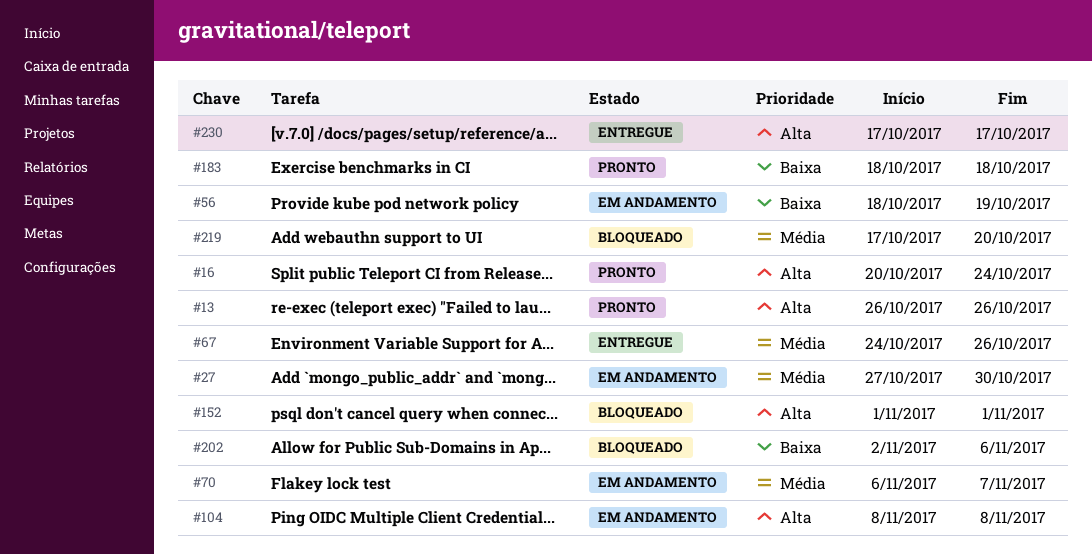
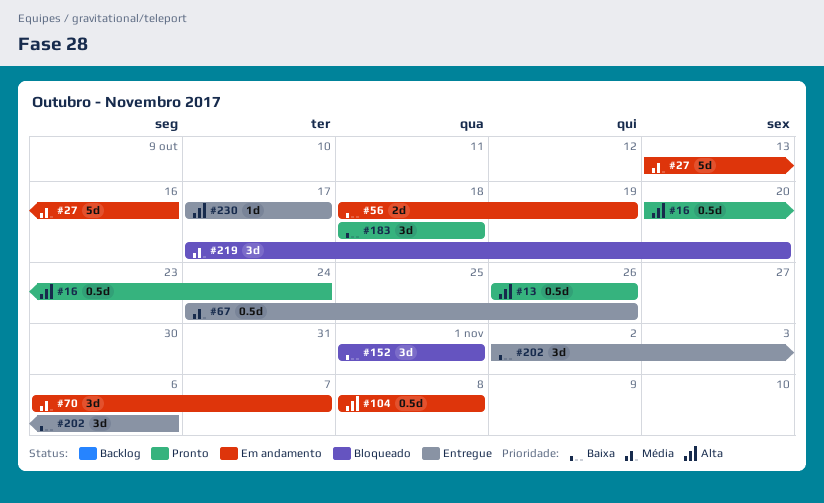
#27, start: Oct 27 -> Oct 13
#27, due: Oct 30 -> Oct 16
#152, priority: Alta -> Baixa
#202, status: Bloqueado -> Entregue

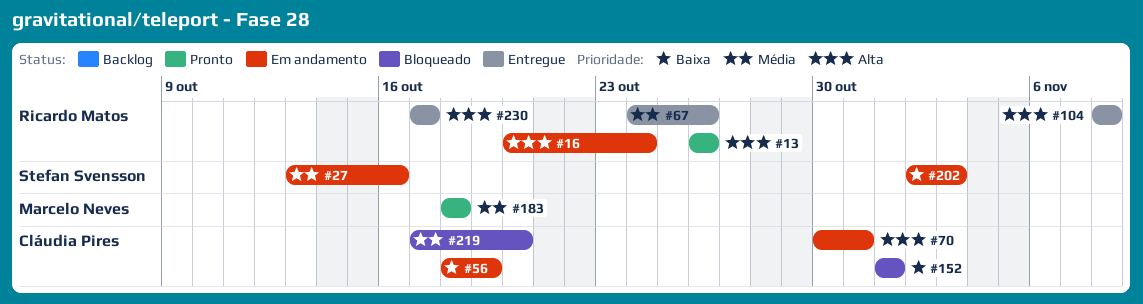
#16, status: Pronto -> Em andamento
#70, priority: Média -> Alta
#70, start: Nov 6 -> Oct 30
#70, due: Nov 7 -> Oct 31
#104, status: Em andamento -> Entregue
#183, priority: Baixa -> Média
#202, status: Entregue -> Em andamento
#202, due: Nov 6 -> Nov 3

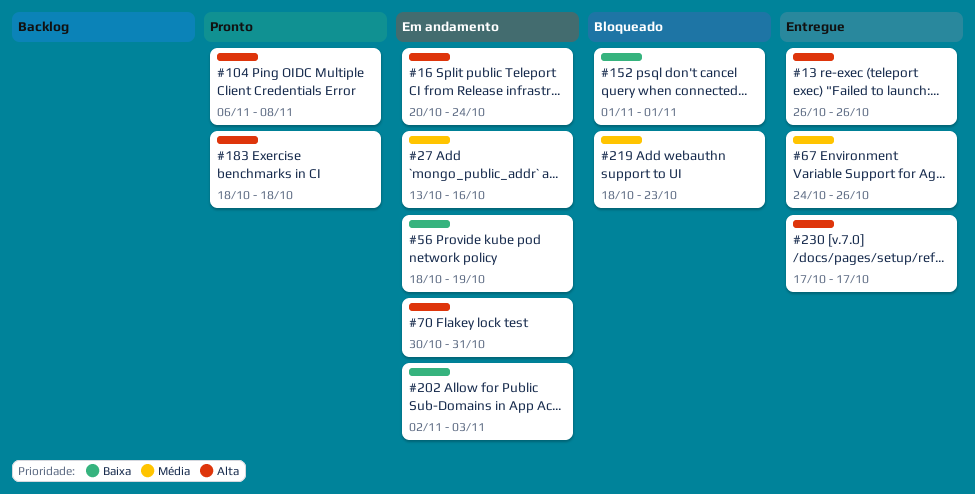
#13, status: Pronto -> Entregue
#104, status: Entregue -> Pronto
#104, start: Nov 8 -> Nov 6
#183, priority: Média -> Alta
#219, start: Oct 17 -> Oct 18
#219, due: Oct 20 -> Oct 23

